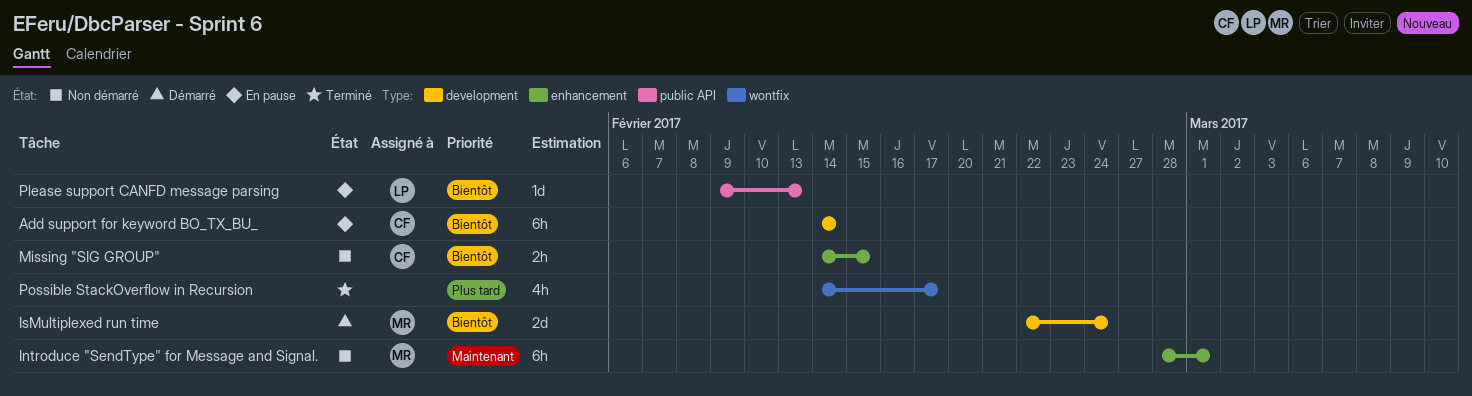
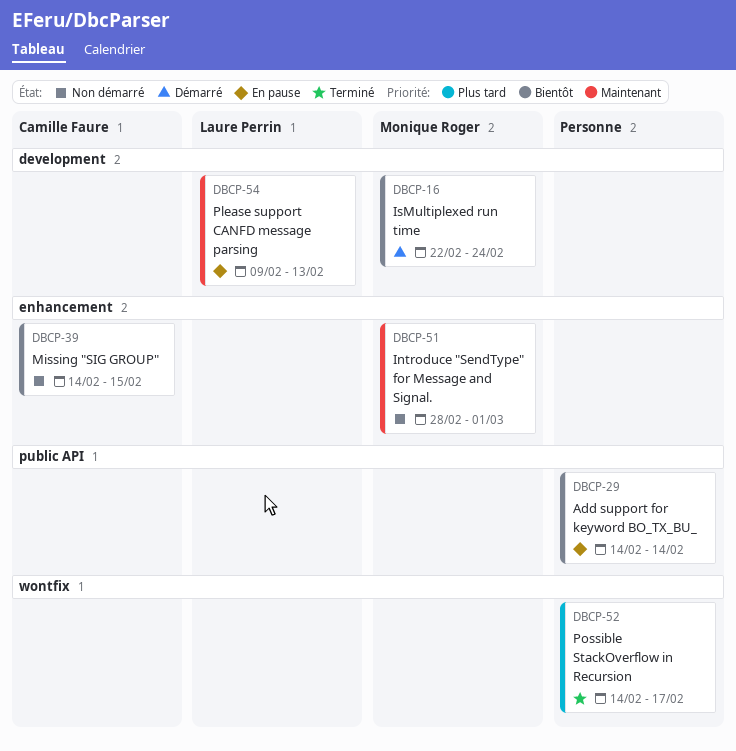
Add support for keyword BO_TX_BU_, owner: Camille Faure -> none
Add support for keyword BO_TX_BU_, label: development -> public API
Please support CANFD message parsing, priority: Bientôt -> Maintenant
Please support CANFD message parsing, label: public API -> development

